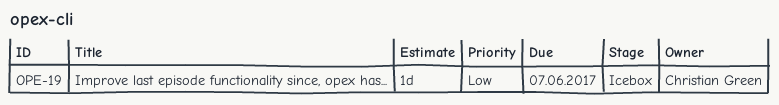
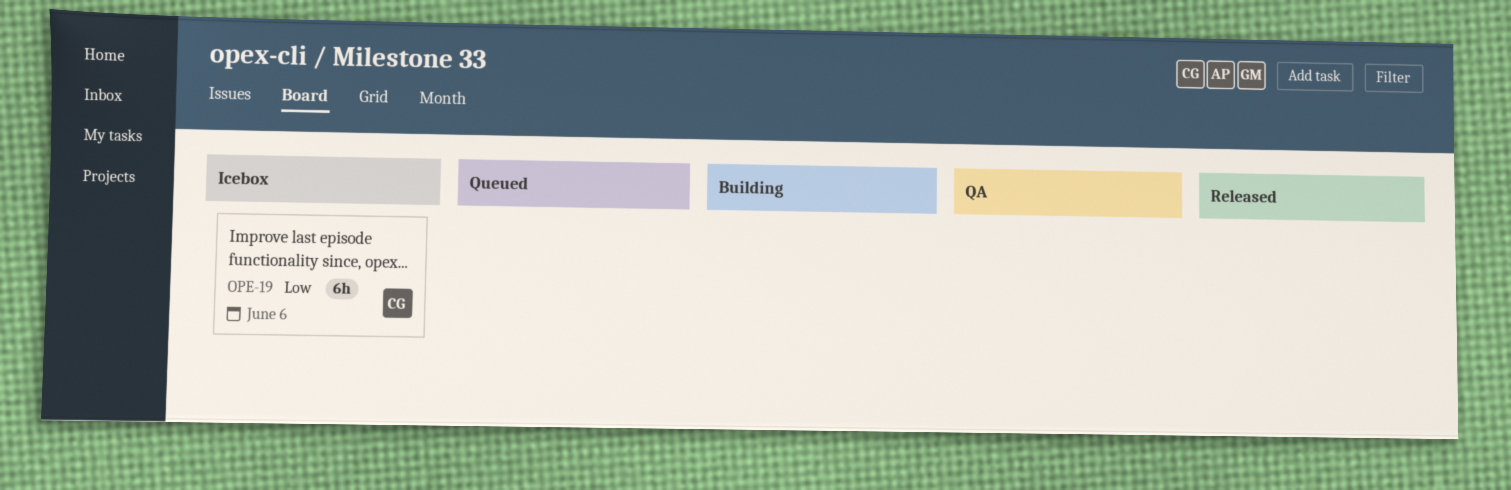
OPE-19, estimate: 1d -> 6h
OPE-19, due: Jun 7 -> Jun 6

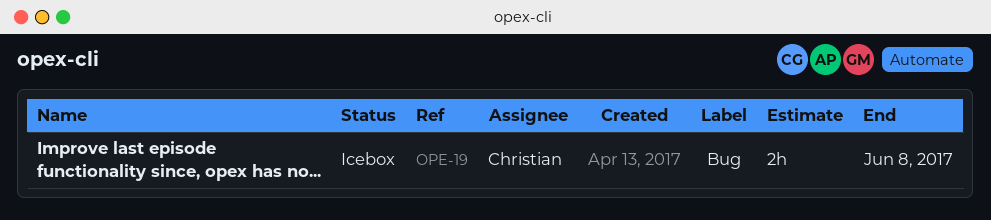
OPE-19, estimate: 6h -> 2h
OPE-19, due: Jun 6 -> Jun 8

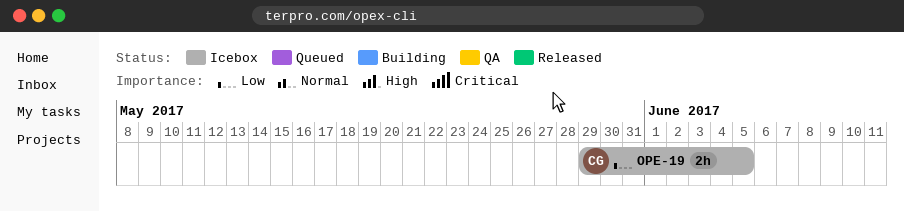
OPE-19, due: Jun 8 -> Jun 5

